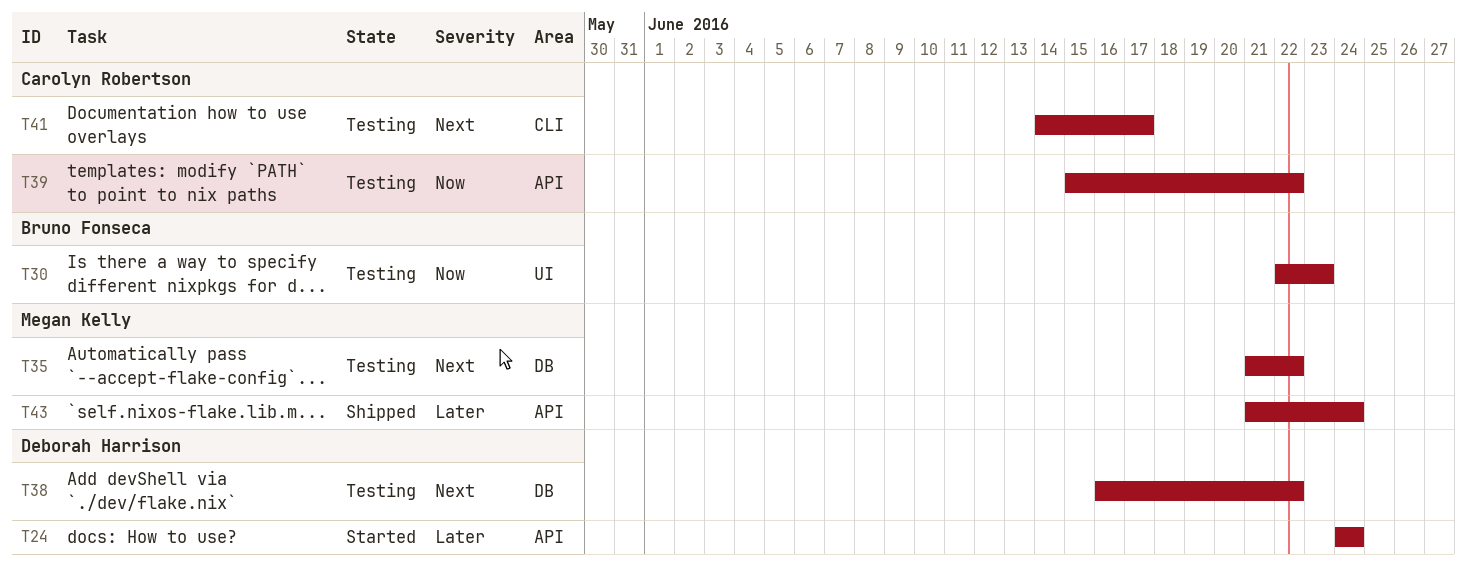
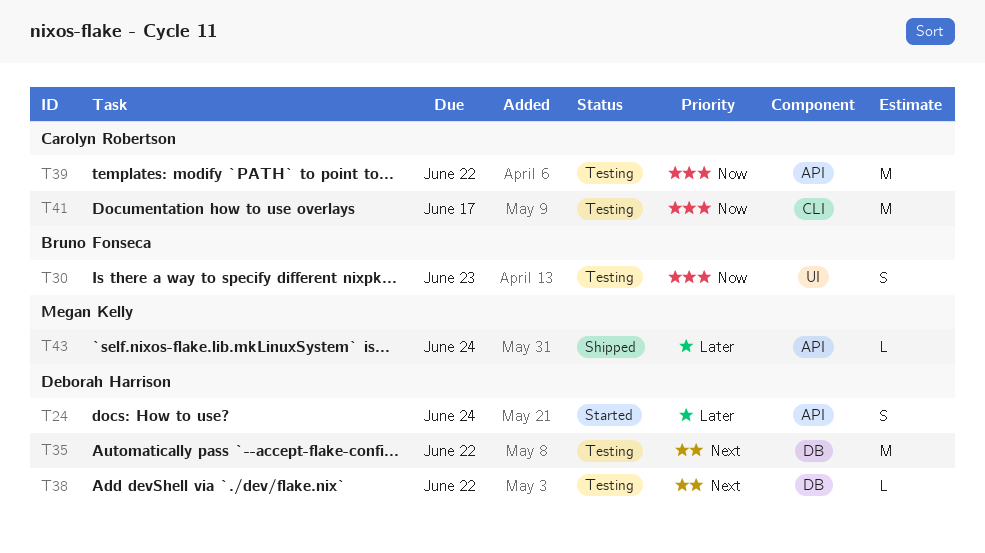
T35, owner: Megan Kelly -> Deborah Harrison
T41, priority: Next -> Now

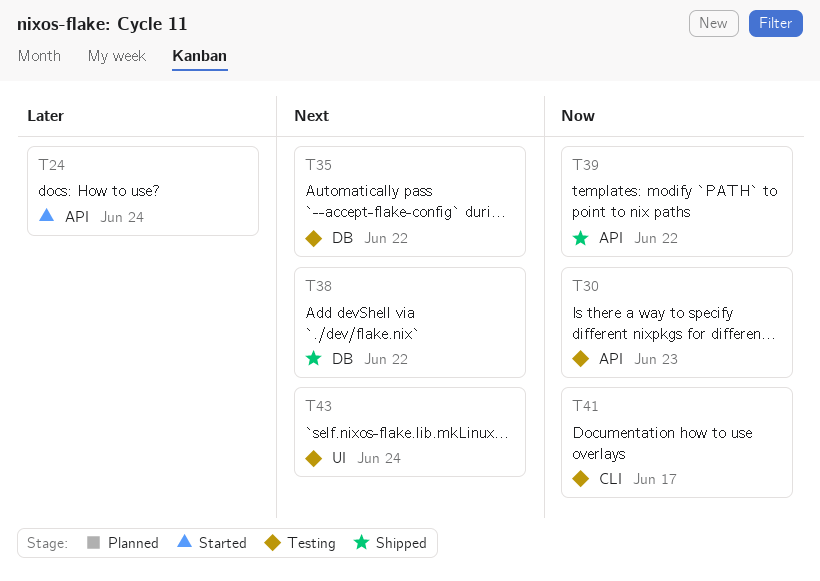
T30, label: UI -> API
T38, status: Testing -> Shipped
T39, status: Testing -> Shipped
T43, status: Shipped -> Testing
T43, priority: Later -> Next
T43, label: API -> UI

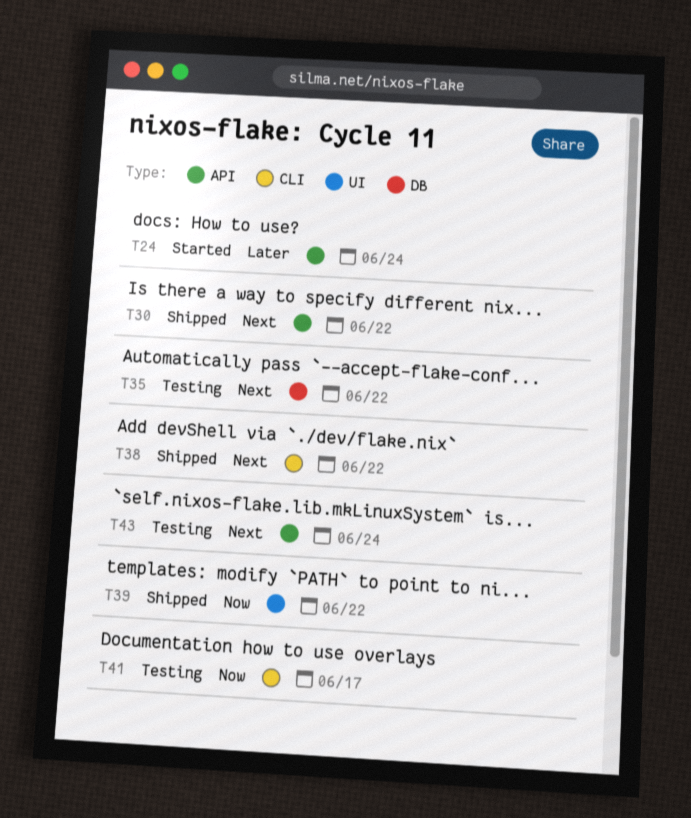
T30, status: Testing -> Shipped
T30, priority: Now -> Next
T30, due: Jun 23 -> Jun 22
T38, label: DB -> CLI
T39, label: API -> UI
T43, label: UI -> API

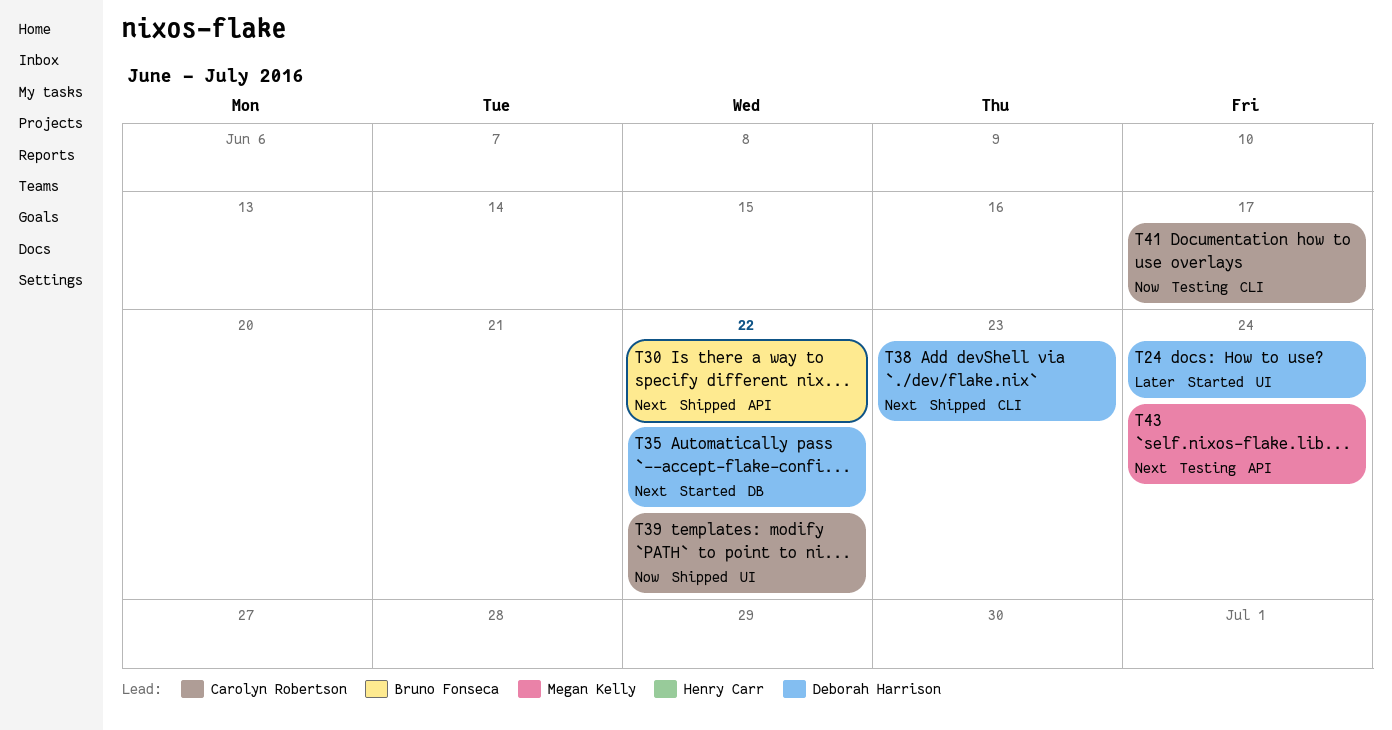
T24, label: API -> UI
T35, status: Testing -> Started
T38, due: Jun 22 -> Jun 23

